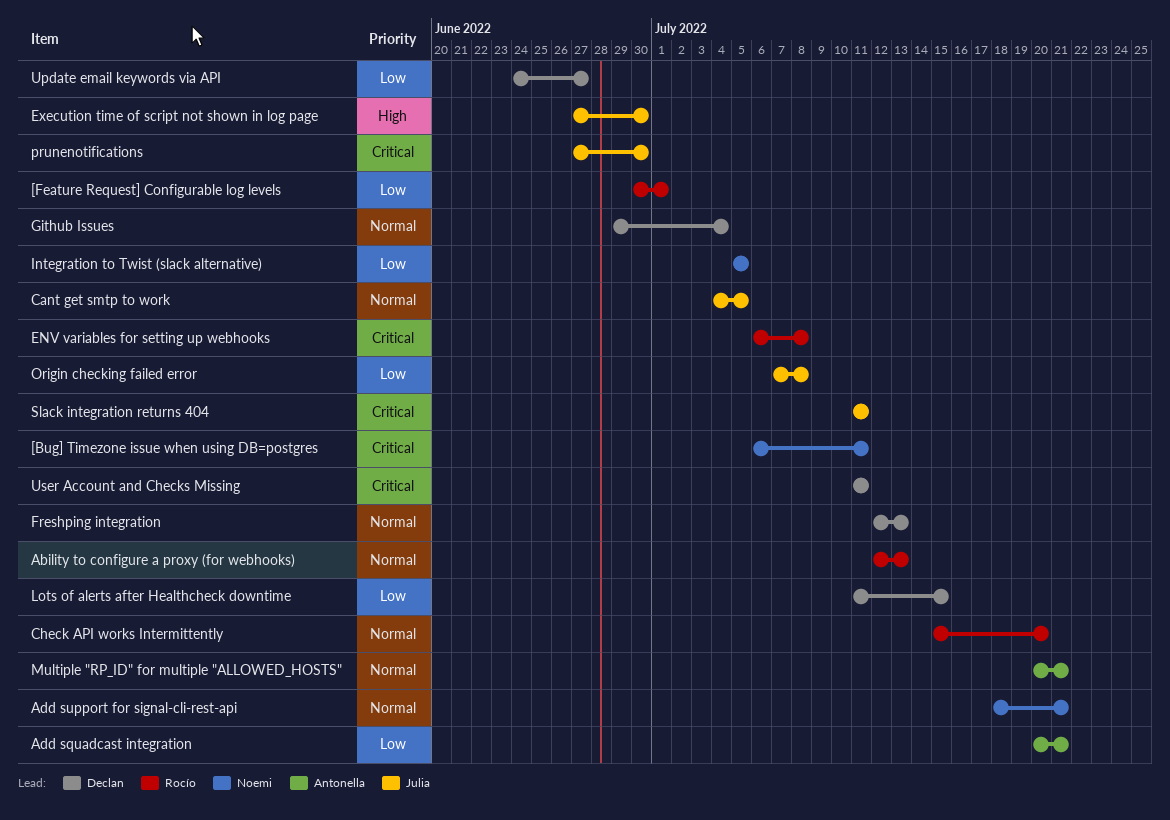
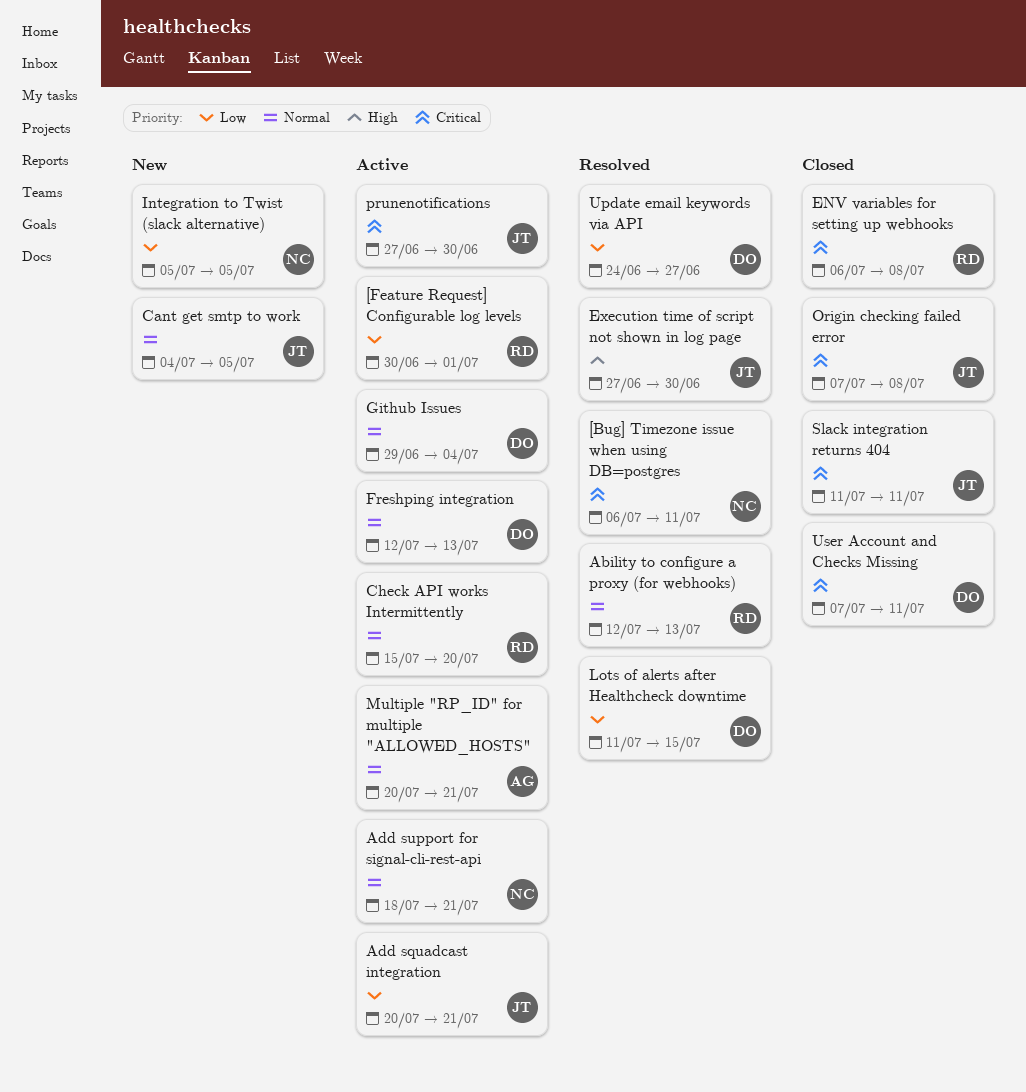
Add squadcast integration, owner: Antonella -> Julia
Origin checking failed error, priority: Low -> Critical
User Account and Checks Missing, start: Jul 11 -> Jul 7

